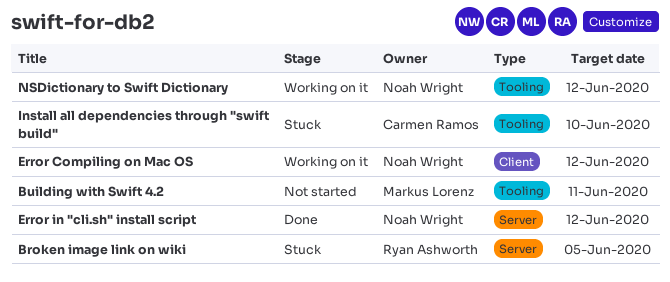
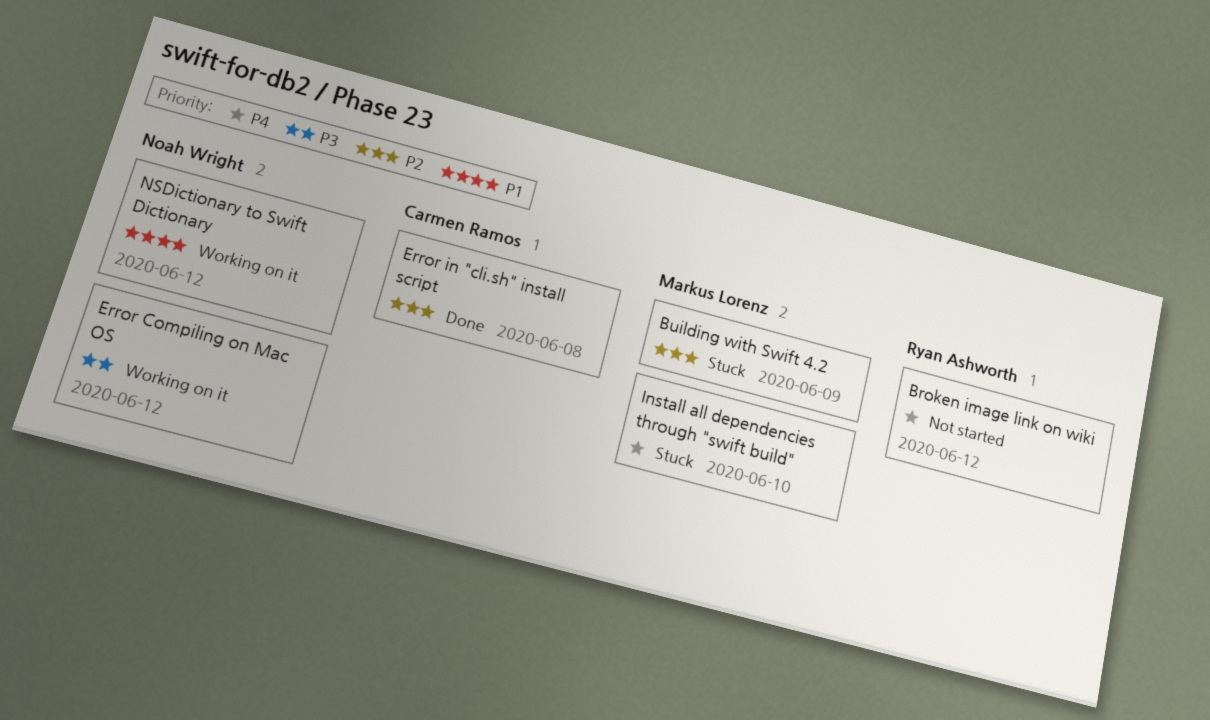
Broken image link on wiki, status: Stuck -> Not started
Broken image link on wiki, due: Jun 5 -> Jun 12
Building with Swift 4.2, status: Not started -> Stuck
Building with Swift 4.2, due: Jun 11 -> Jun 9
Error in "cli.sh" install script, owner: Noah Wright -> Carmen Ramos
Error in "cli.sh" install script, due: Jun 12 -> Jun 8
Install all dependencies through "swift build", owner: Carmen Ramos -> Markus Lorenz

